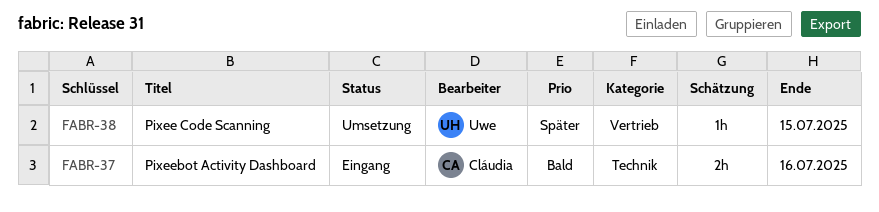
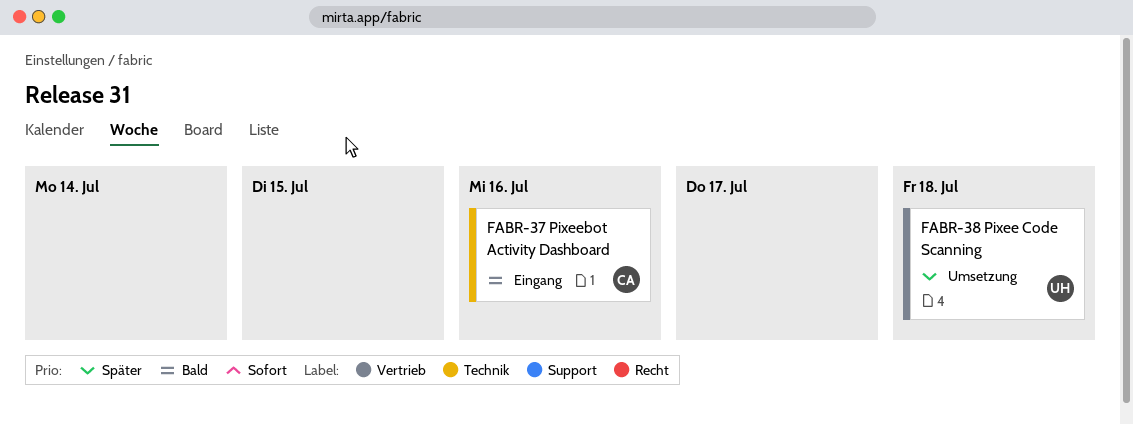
FABR-38, due: Jul 15 -> Jul 18

